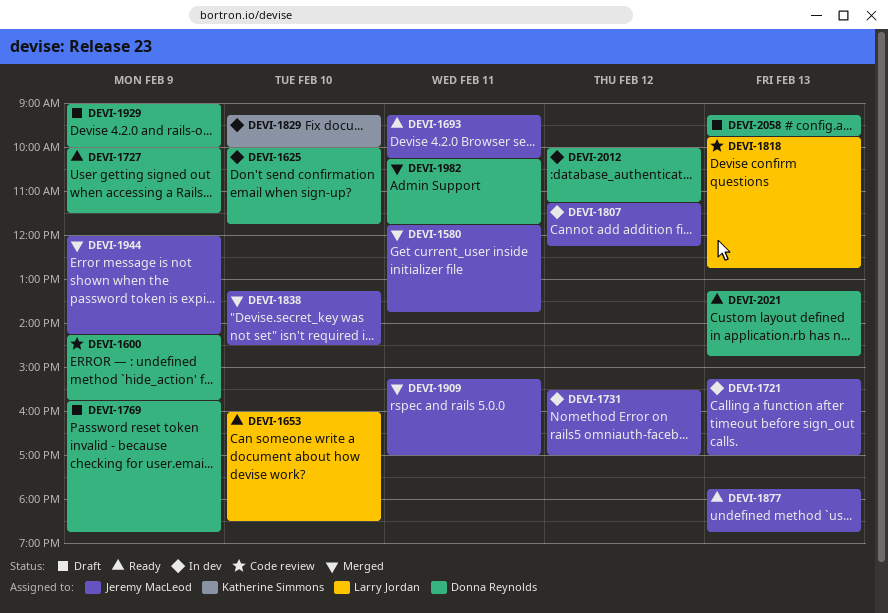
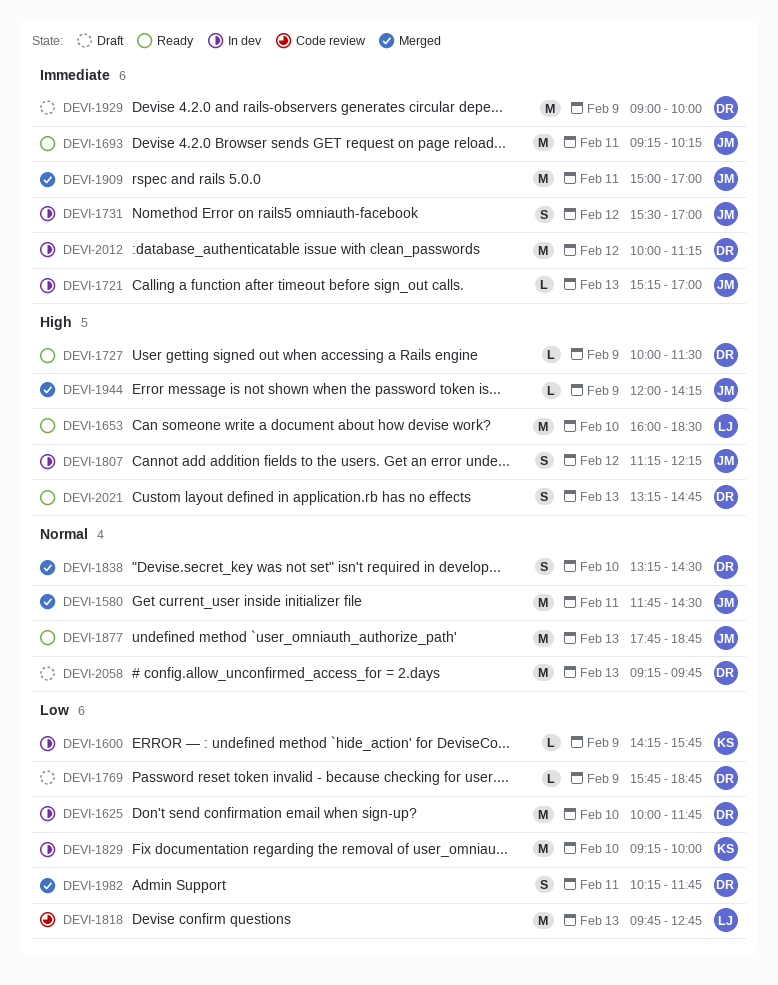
DEVI-1580, ends: 13:45 -> 14:30
DEVI-1600, status: Code review -> In dev
DEVI-1600, owner: Donna Reynolds -> Katherine Simmons
DEVI-1838, owner: Jeremy MacLeod -> Donna Reynolds
DEVI-1909, begins: 15:15 -> 15:00

